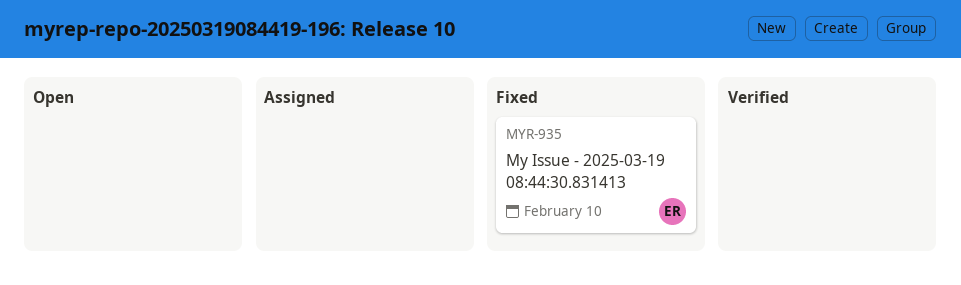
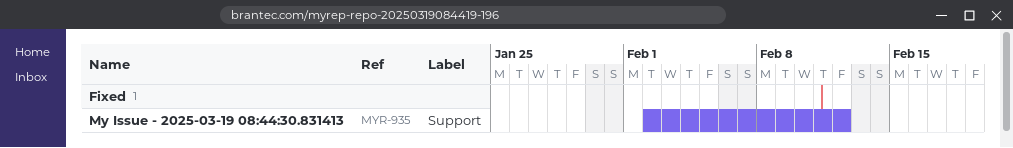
MYR-935, due: Feb 10 -> Feb 12

